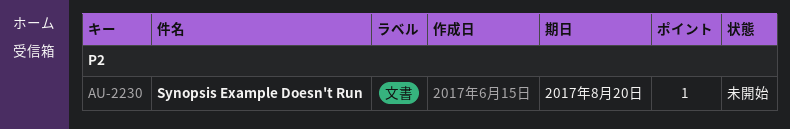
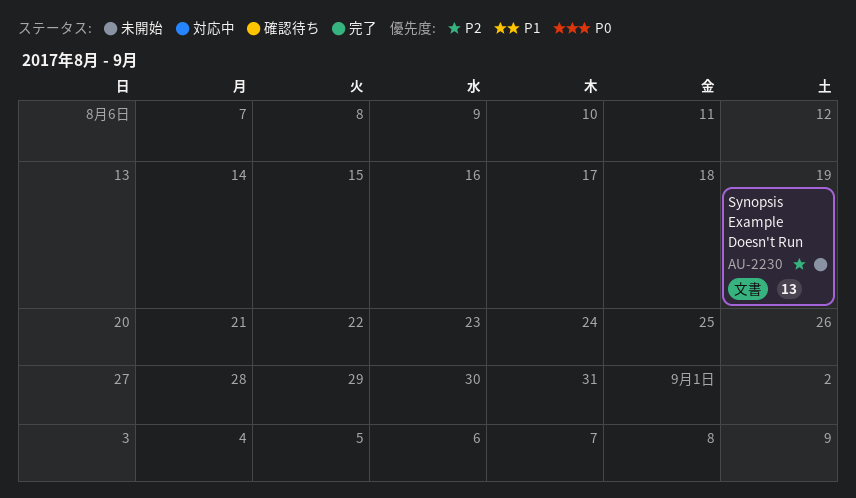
AU-2230, estimate: 1 -> 13
AU-2230, due: Aug 20 -> Aug 19

